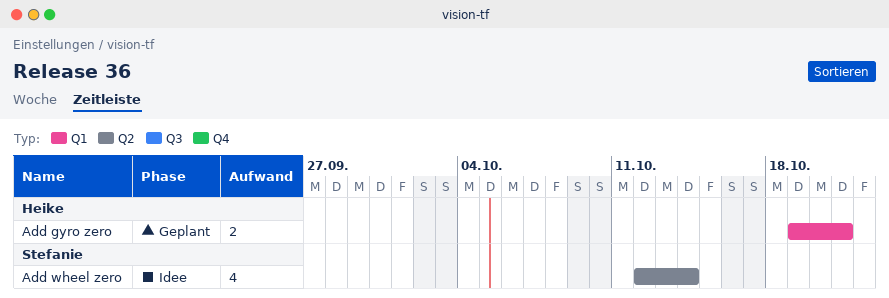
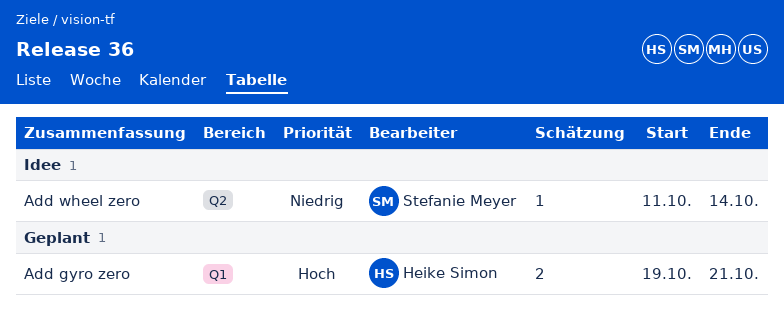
Add wheel zero, estimate: 4 -> 1
Add wheel zero, start: Oct 12 -> Oct 11

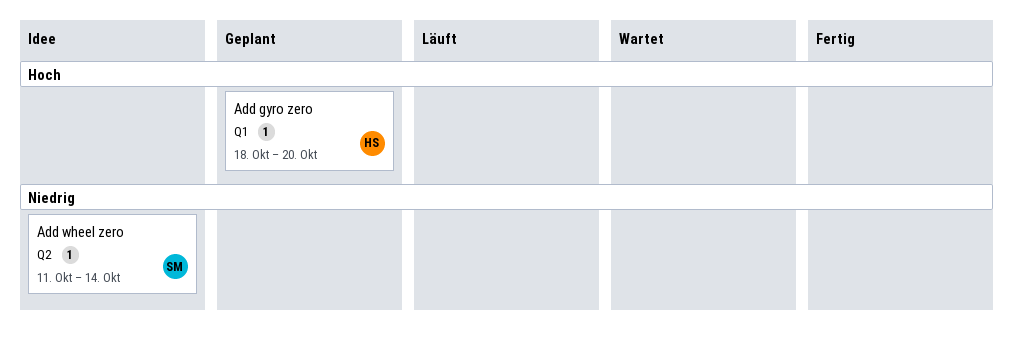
Add gyro zero, estimate: 2 -> 1
Add gyro zero, start: Oct 19 -> Oct 18
Add gyro zero, due: Oct 21 -> Oct 20

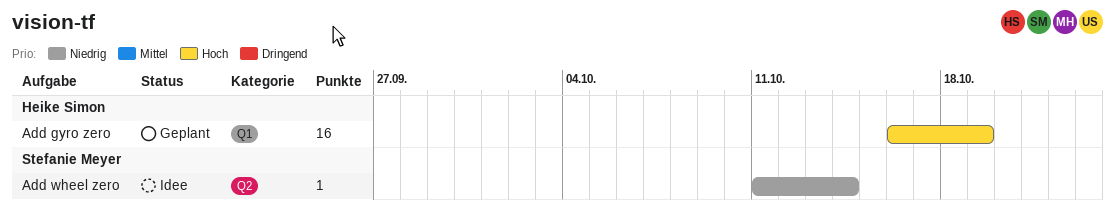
Add gyro zero, estimate: 1 -> 16
Add gyro zero, start: Oct 18 -> Oct 16
Add gyro zero, due: Oct 20 -> Oct 19

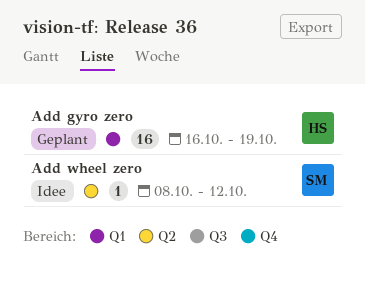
Add wheel zero, start: Oct 11 -> Oct 8
Add wheel zero, due: Oct 14 -> Oct 12

